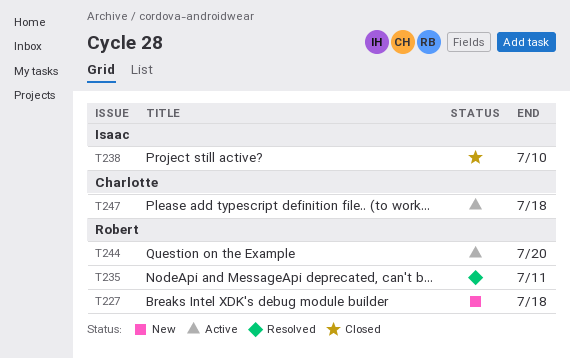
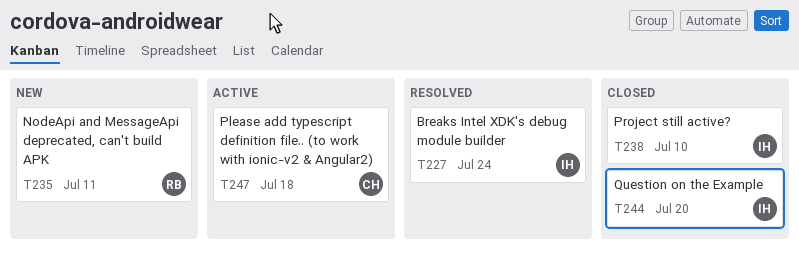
T227, status: New -> Resolved
T227, owner: Robert -> Isaac
T227, due: Jul 18 -> Jul 24
T235, status: Resolved -> New
T244, status: Active -> Closed
T244, owner: Robert -> Isaac

